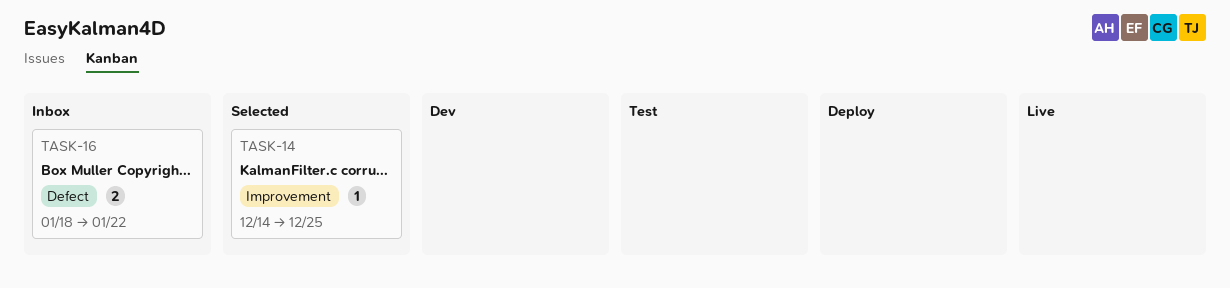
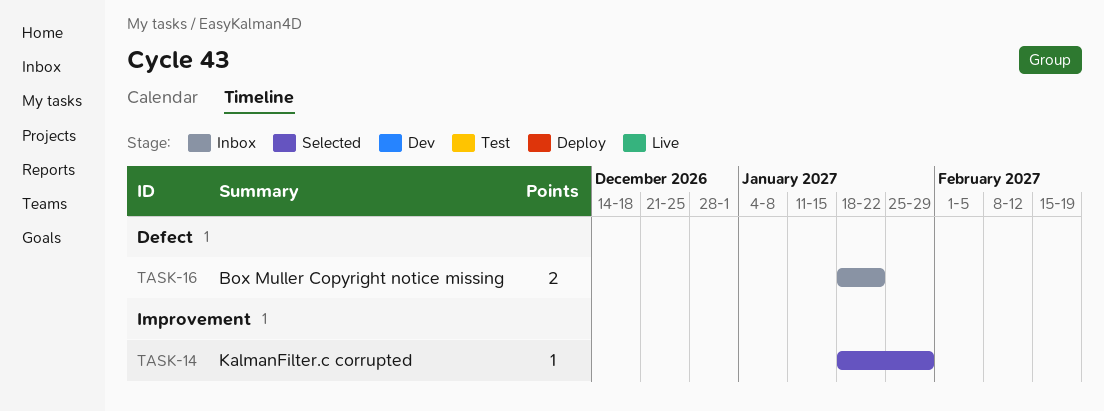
TASK-14, start: Dec 14 -> Jan 18
TASK-14, due: Dec 25 -> Jan 29

